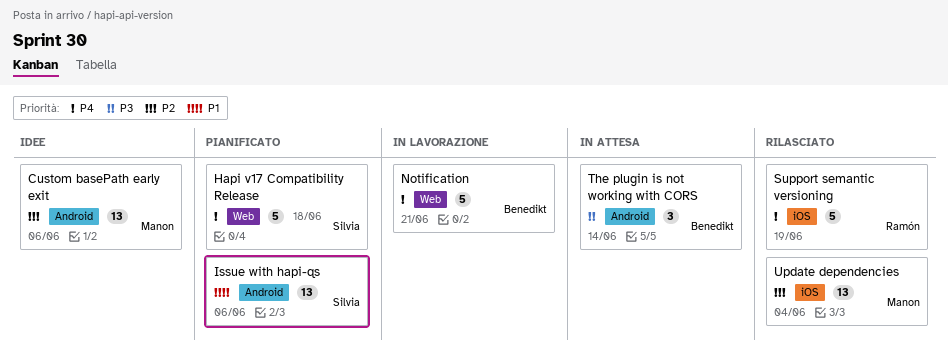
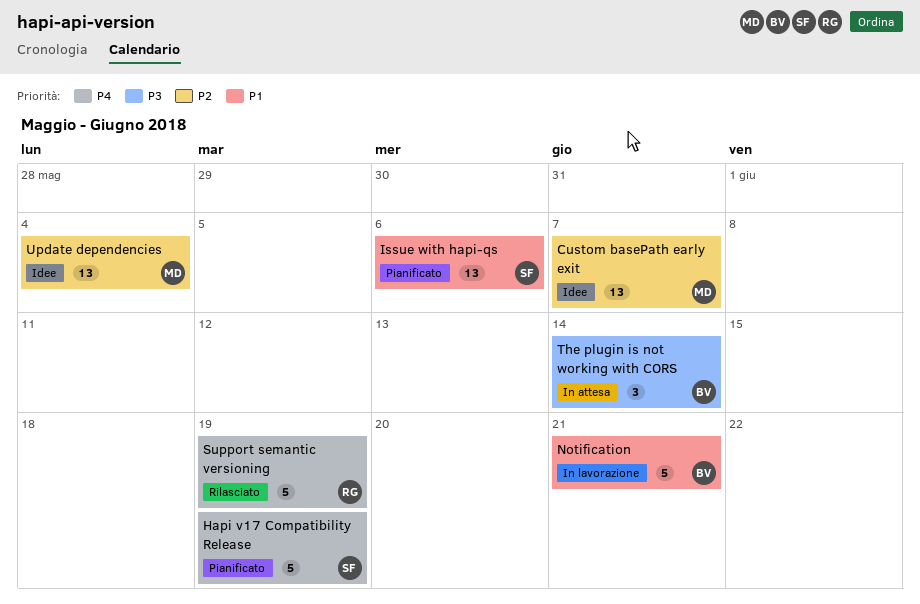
Custom basePath early exit, due: Jun 6 -> Jun 7
Hapi v17 Compatibility Release, due: Jun 18 -> Jun 19
Notification, priority: P4 -> P1
Update dependencies, status: Rilasciato -> Idee

